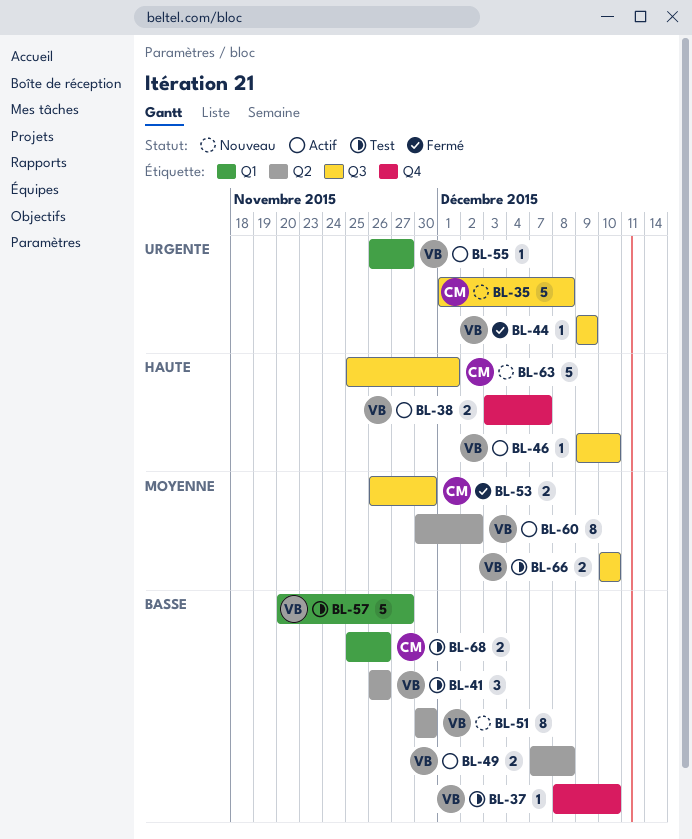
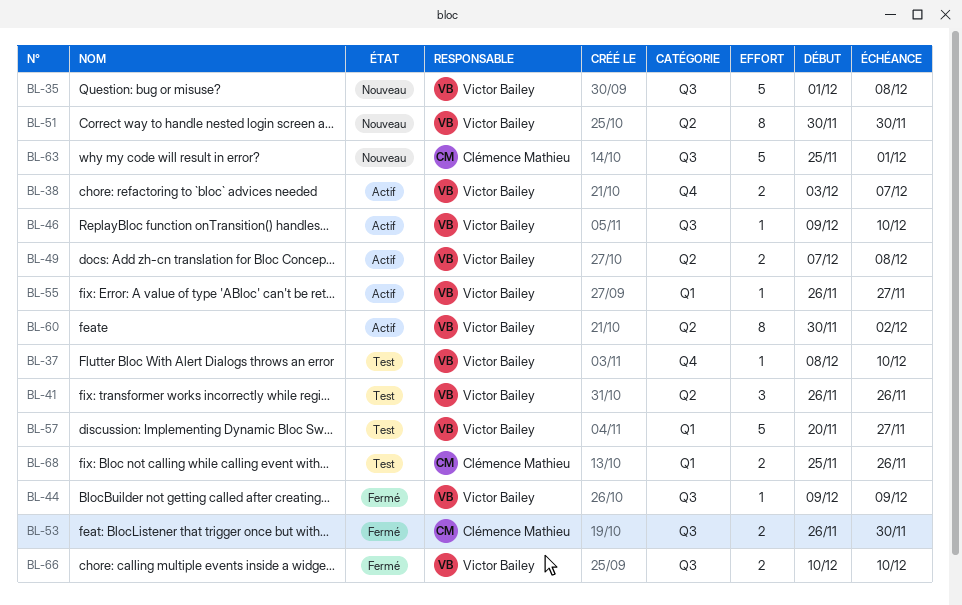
BL-35, owner: Clémence Mathieu -> Victor Bailey
BL-66, status: Test -> Fermé

